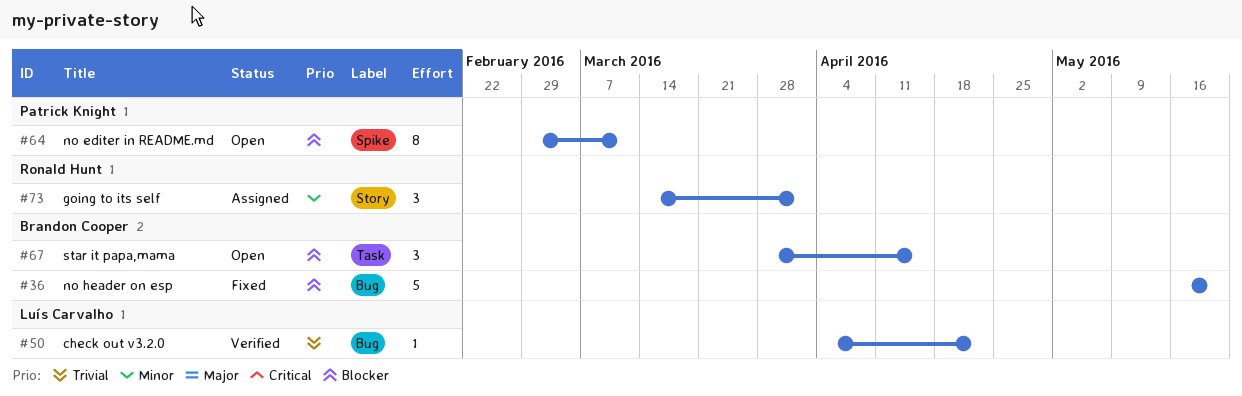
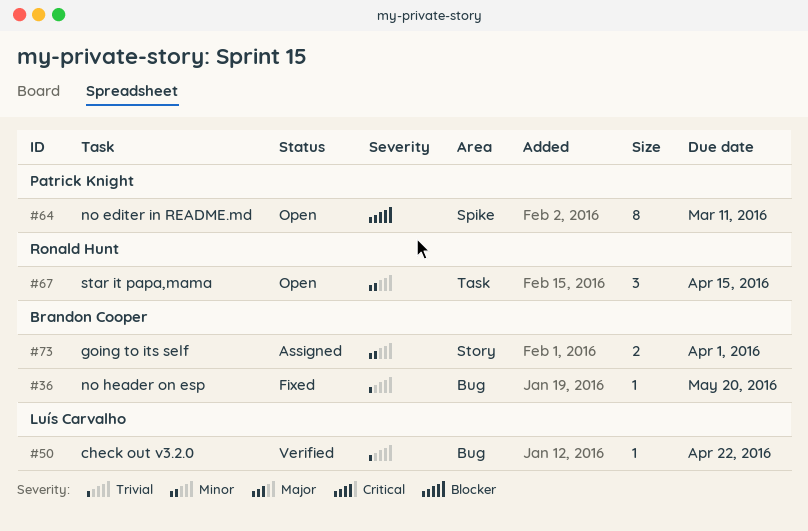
#36, priority: Blocker -> Trivial
#36, estimate: 5 -> 1
#67, owner: Brandon Cooper -> Ronald Hunt
#67, priority: Blocker -> Minor
#73, owner: Ronald Hunt -> Brandon Cooper
#73, estimate: 3 -> 2

